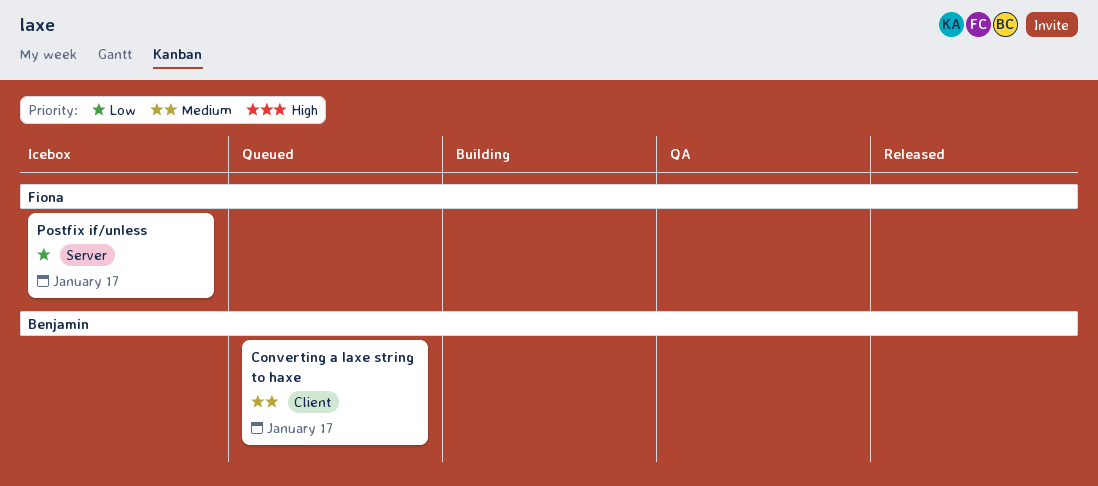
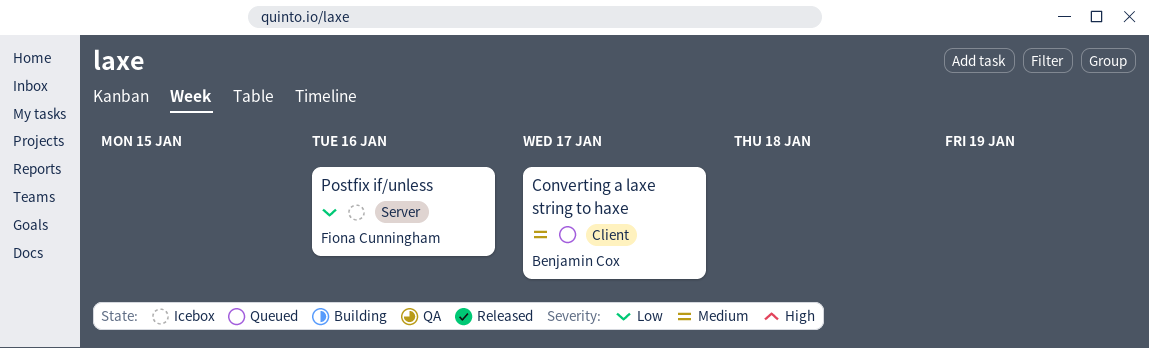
Postfix if/unless, due: Jan 17 -> Jan 16

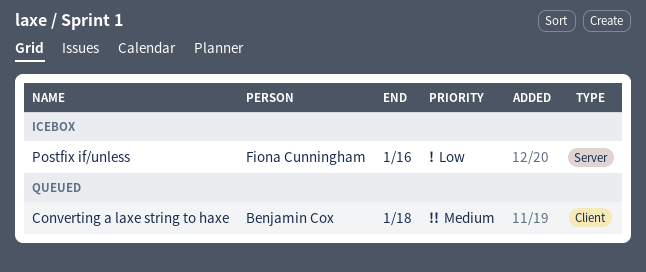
Converting a laxe string to haxe, due: Jan 17 -> Jan 18

